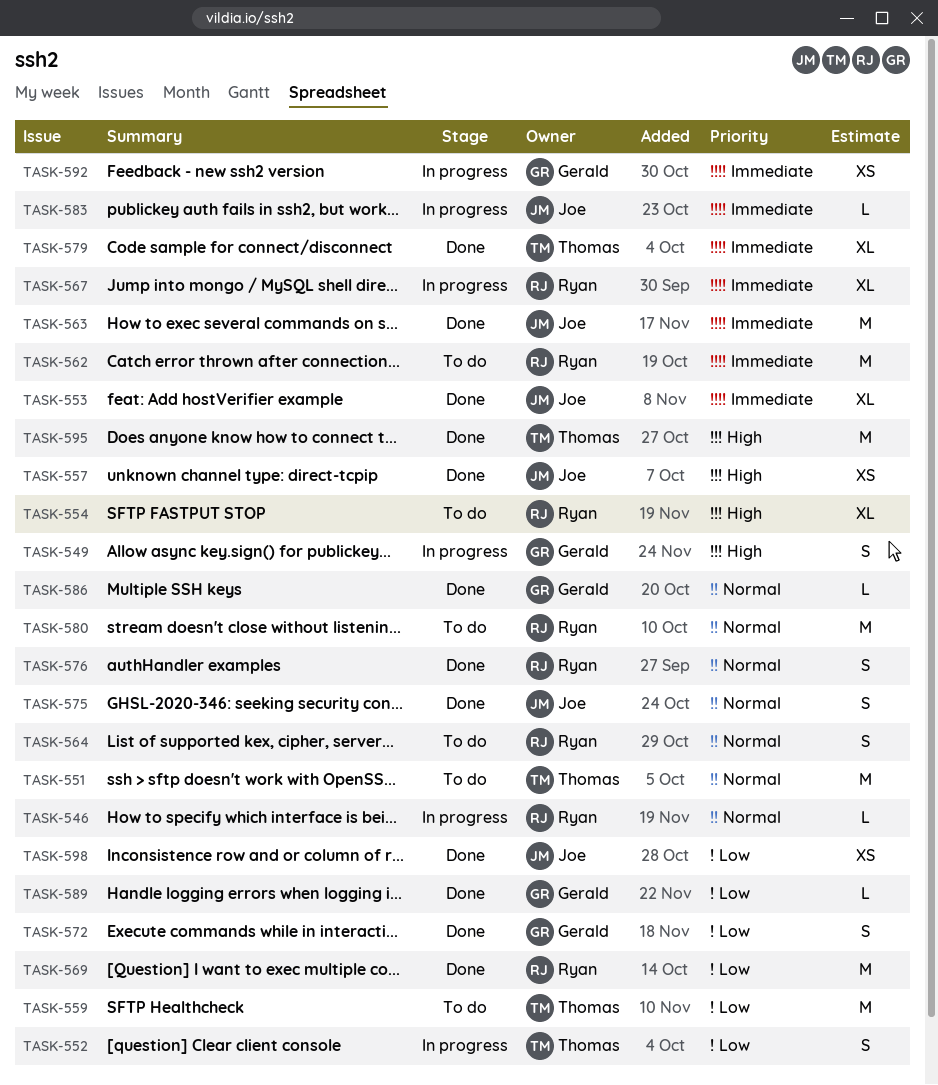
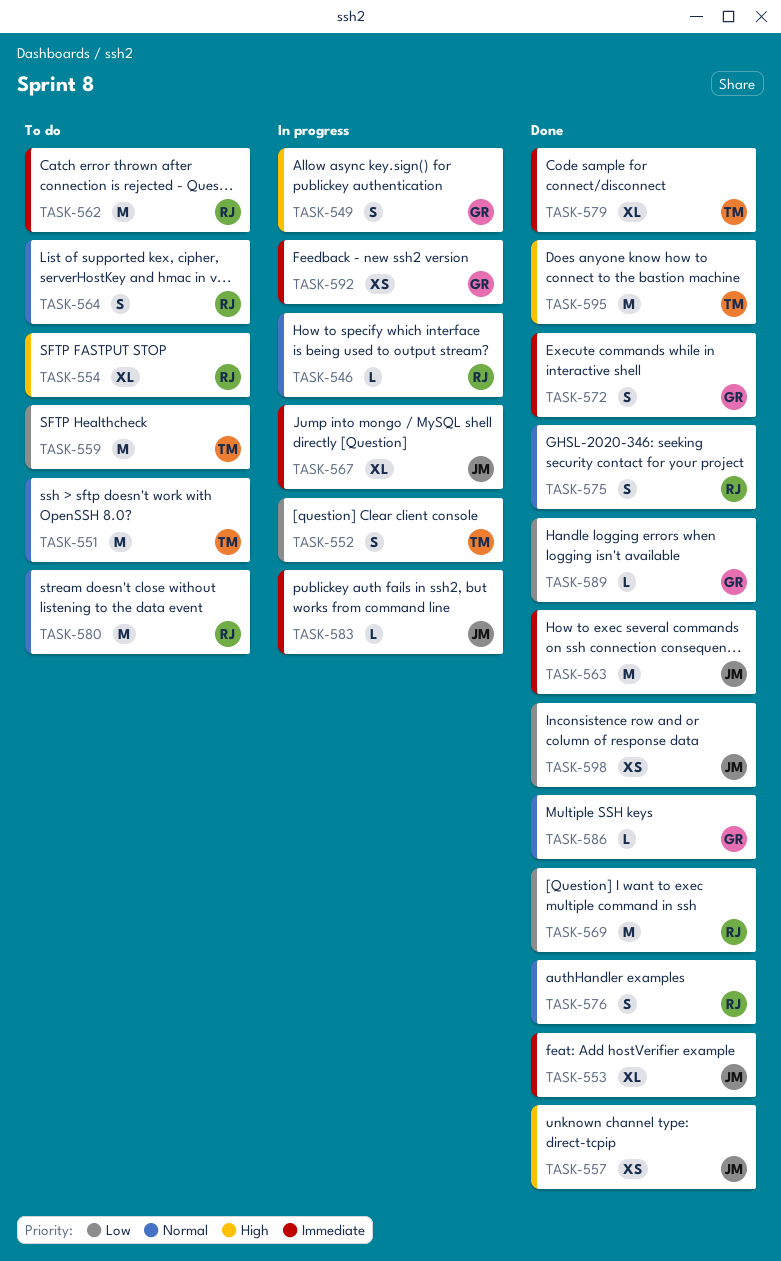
TASK-567, owner: Ryan -> Joe
TASK-572, priority: Low -> Immediate
TASK-575, owner: Joe -> Ryan

